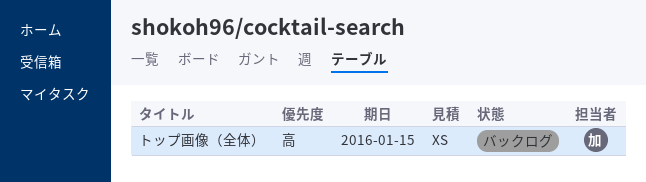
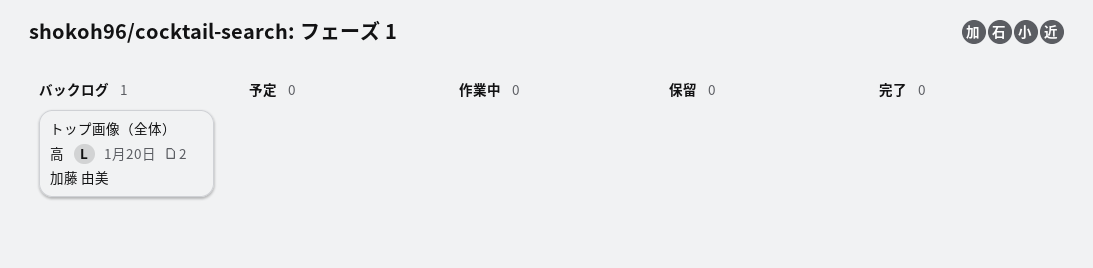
トップ画像（全体）, estimate: XS -> L
トップ画像（全体）, due: Jan 15 -> Jan 20

